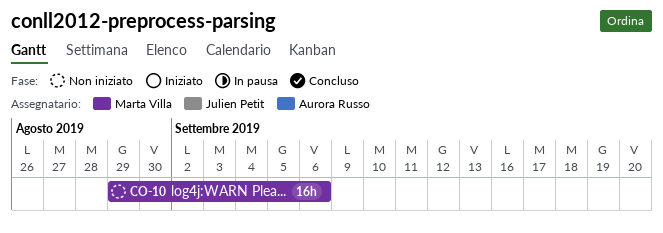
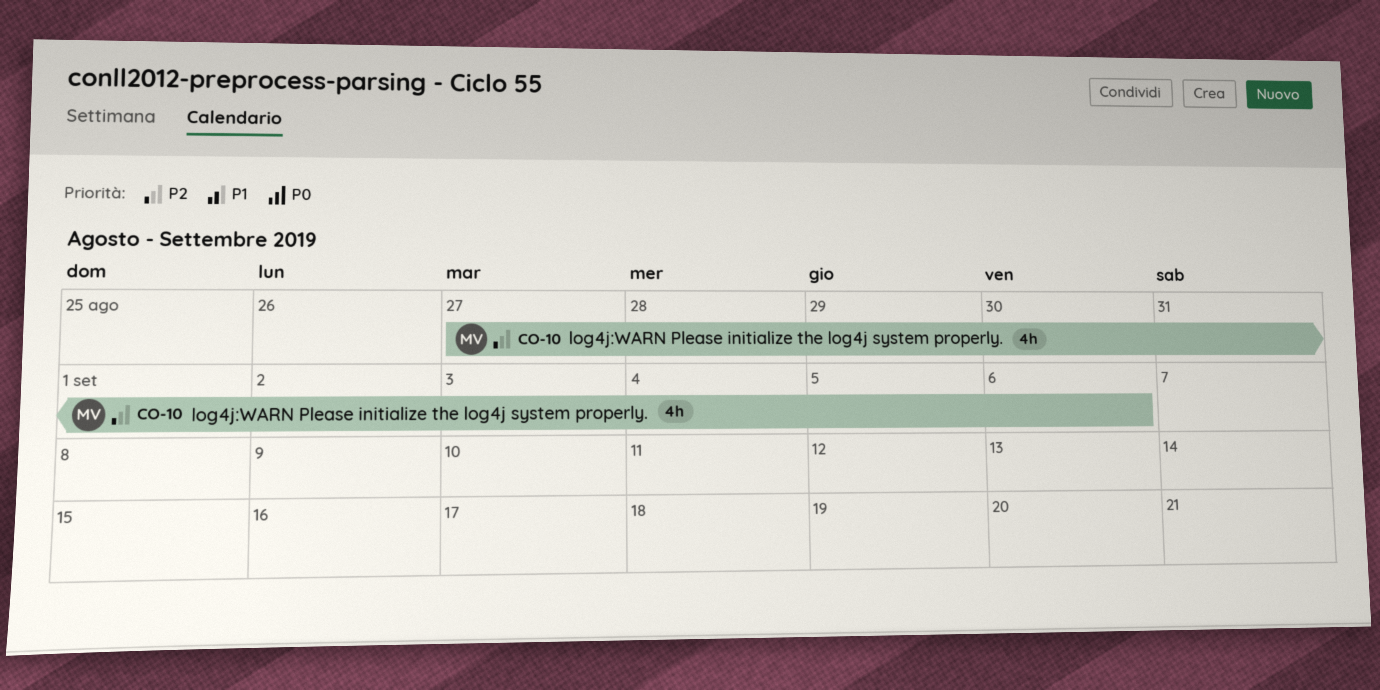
CO-10, estimate: 16h -> 4h
CO-10, start: Aug 29 -> Aug 27

